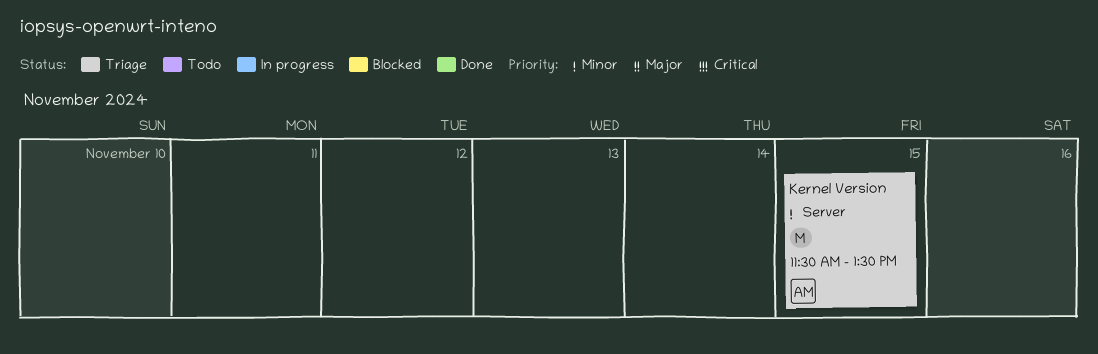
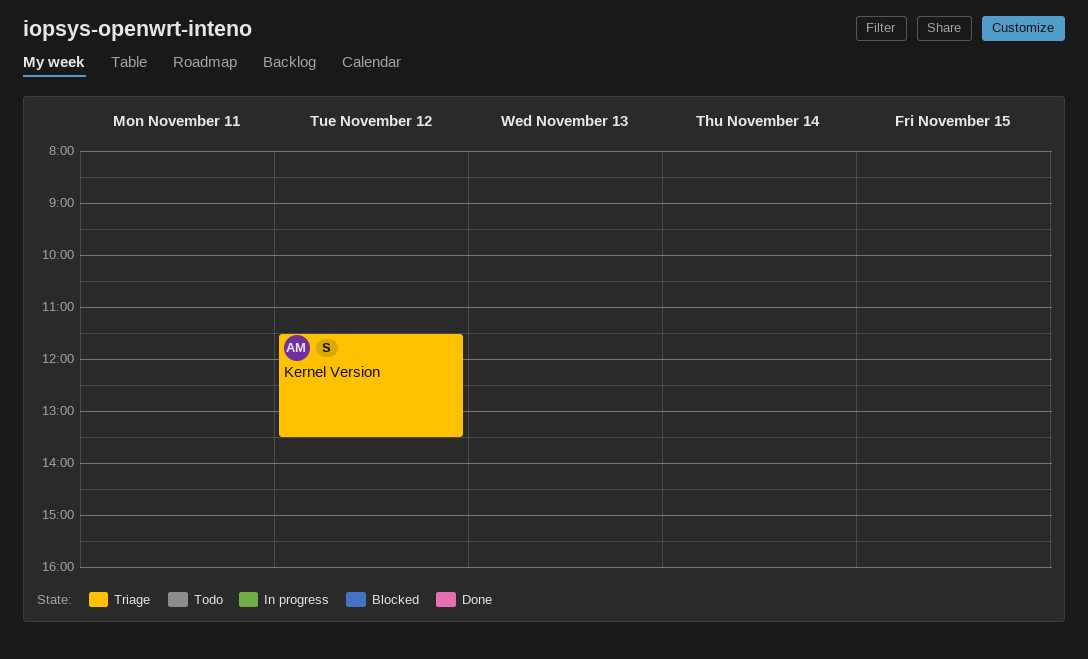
Kernel Version, estimate: M -> S
Kernel Version, day: Nov 15 -> Nov 12

